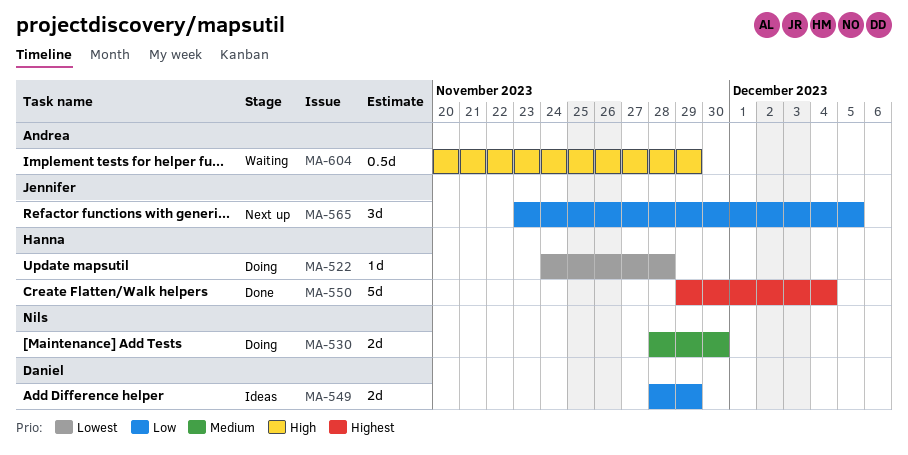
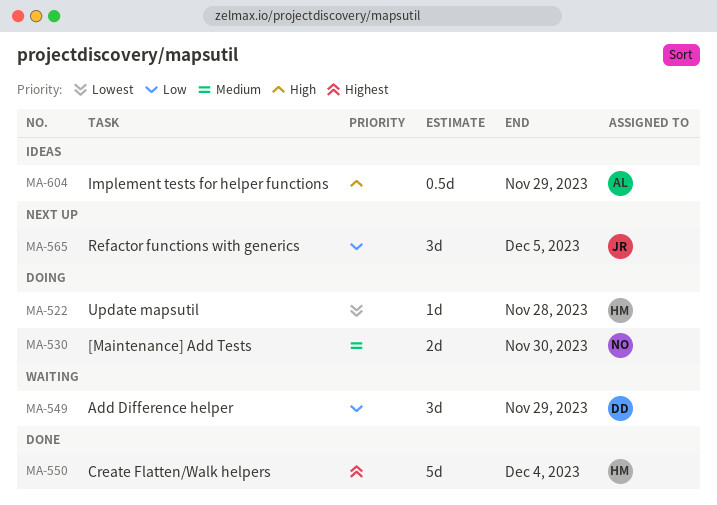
MA-549, status: Ideas -> Waiting
MA-549, estimate: 2d -> 3d
MA-604, status: Waiting -> Ideas

